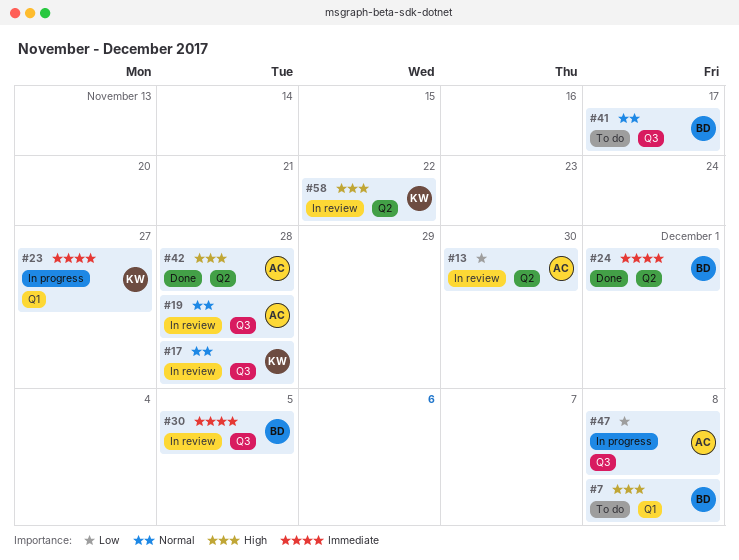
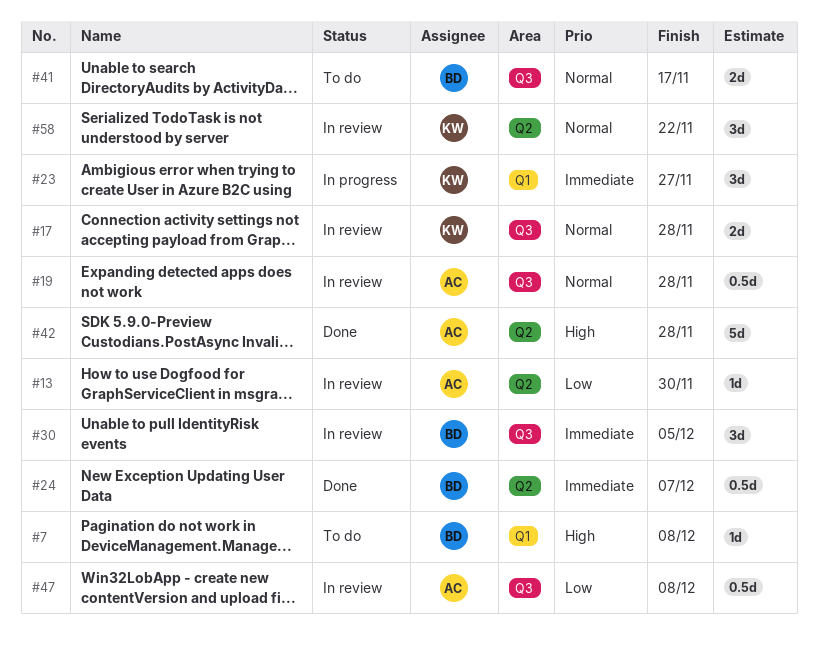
#24, due: Dec 1 -> Dec 7
#47, status: In progress -> In review
#58, priority: High -> Normal

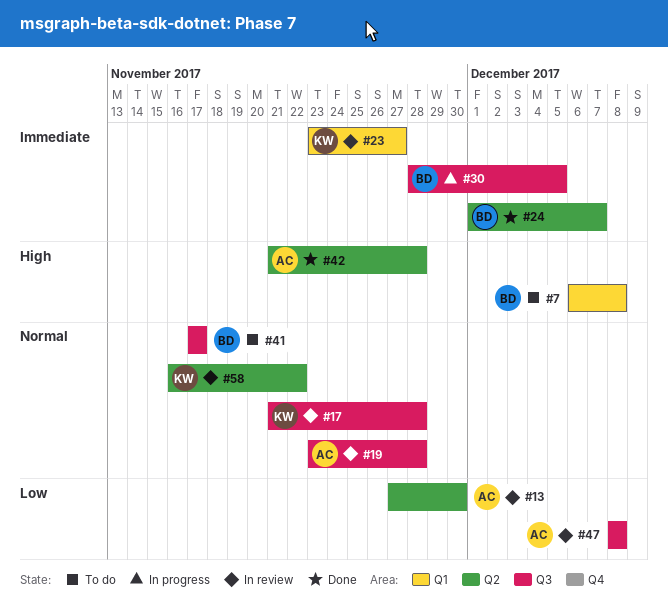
#23, status: In progress -> In review
#30, status: In review -> In progress

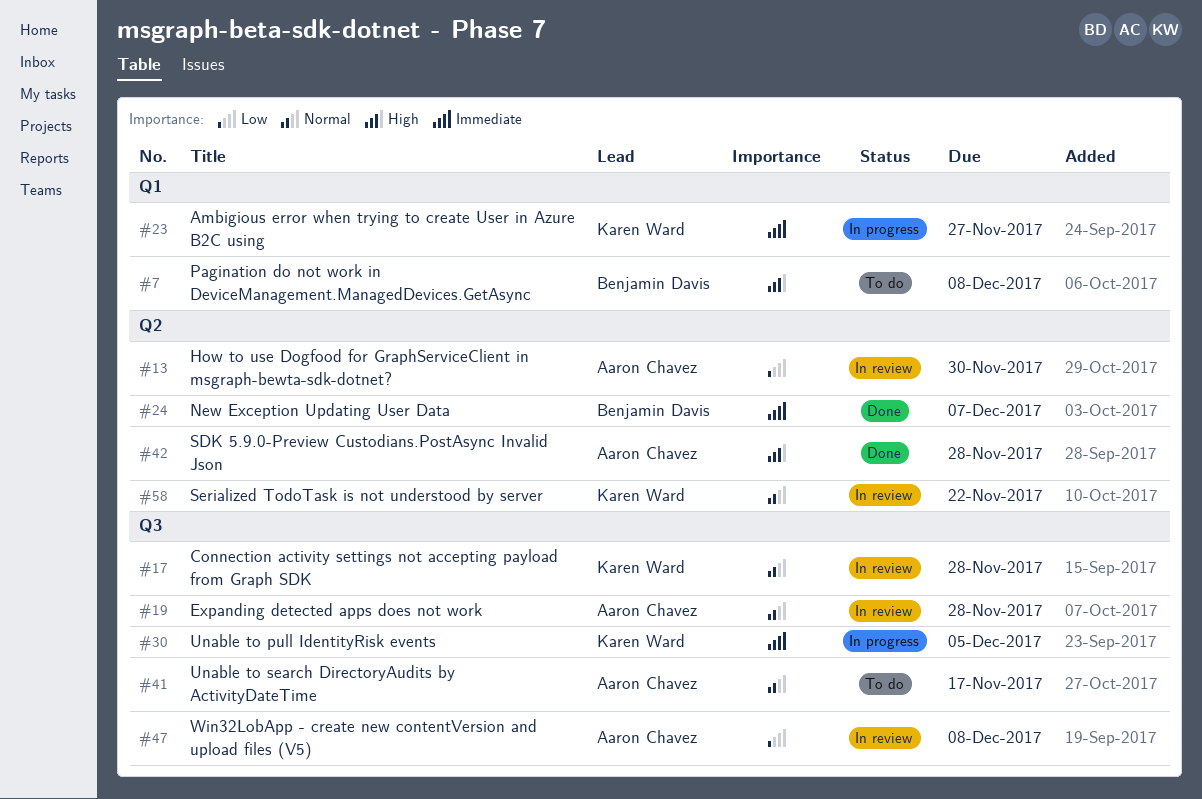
#23, status: In review -> In progress
#30, owner: Benjamin Davis -> Karen Ward
#41, owner: Benjamin Davis -> Aaron Chavez

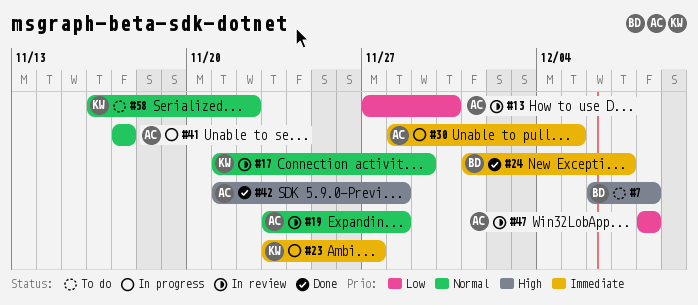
#17, due: Nov 28 -> Nov 29
#30, owner: Karen Ward -> Aaron Chavez
#41, status: To do -> In progress
#58, status: In review -> To do

